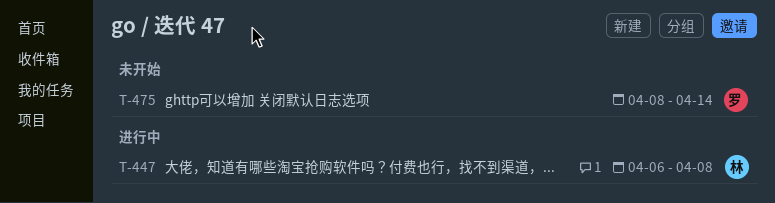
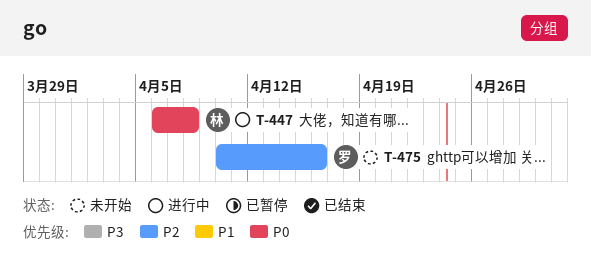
T-475, start: Apr 8 -> Apr 10
T-475, due: Apr 14 -> Apr 16

